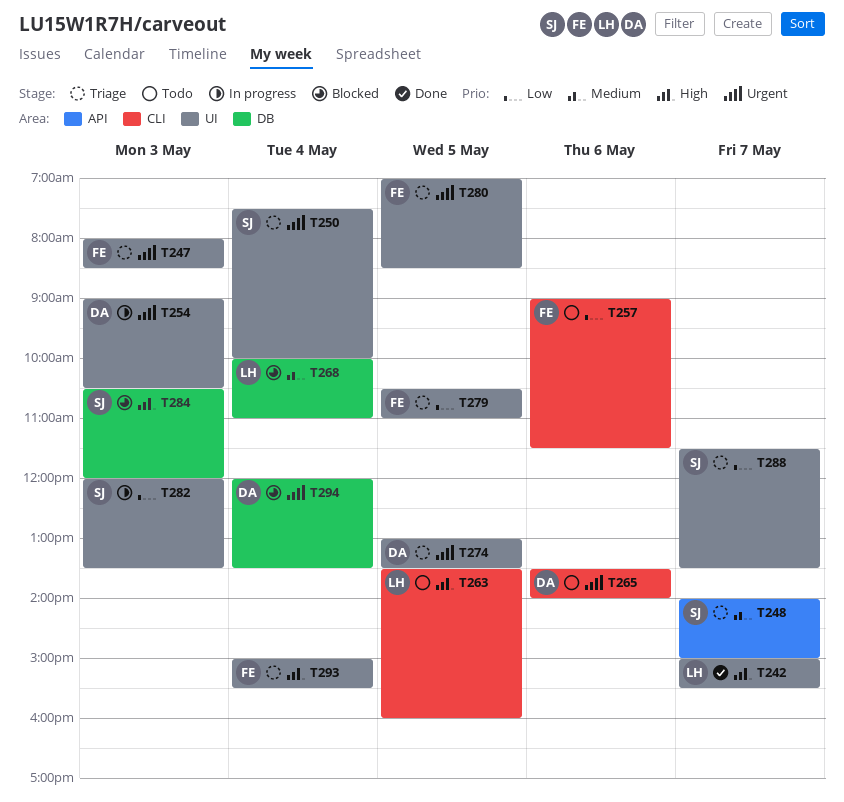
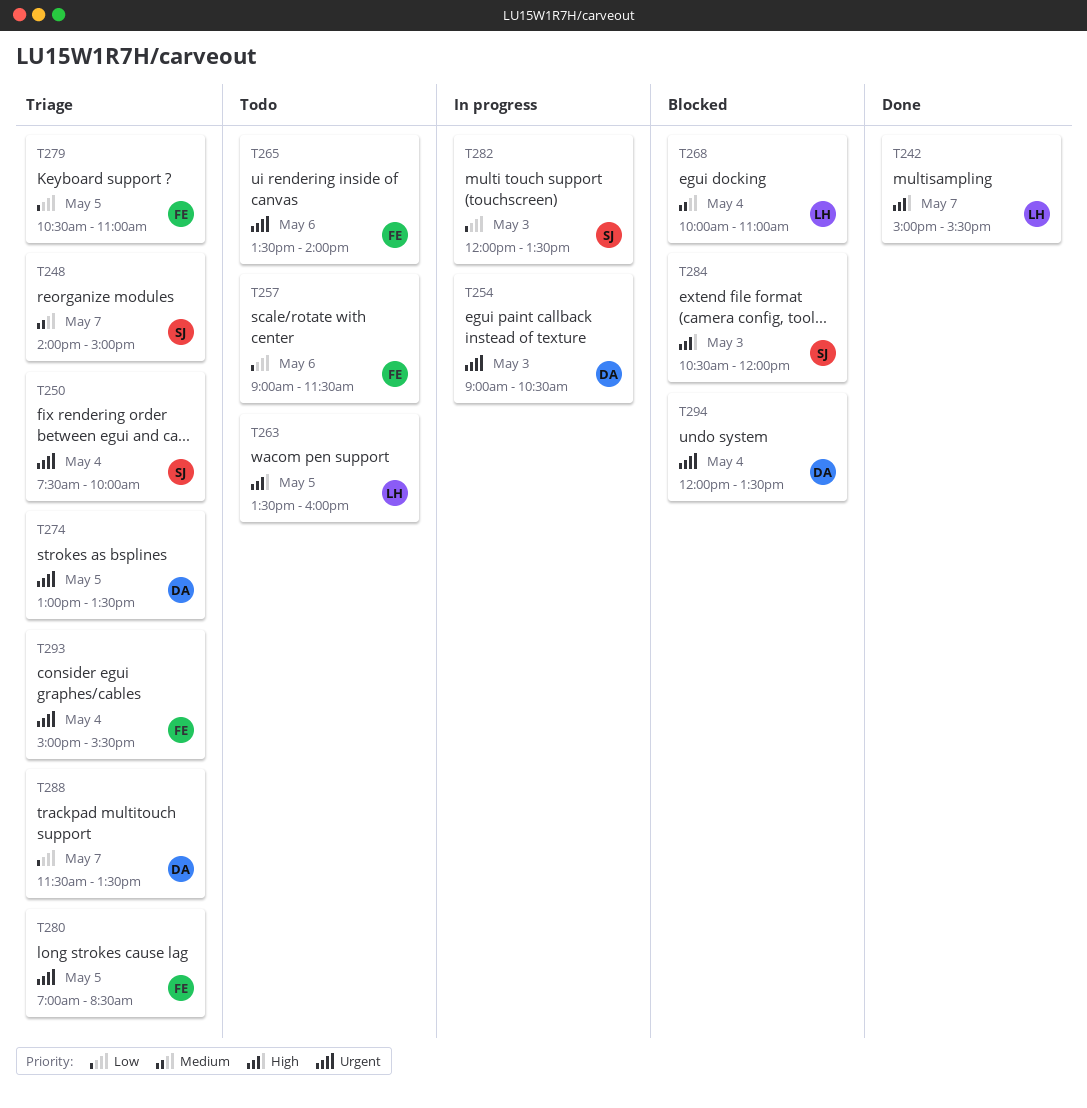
T247: present -> none
T265, owner: DA -> FE
T288, owner: SJ -> DA
T293, priority: High -> Urgent

